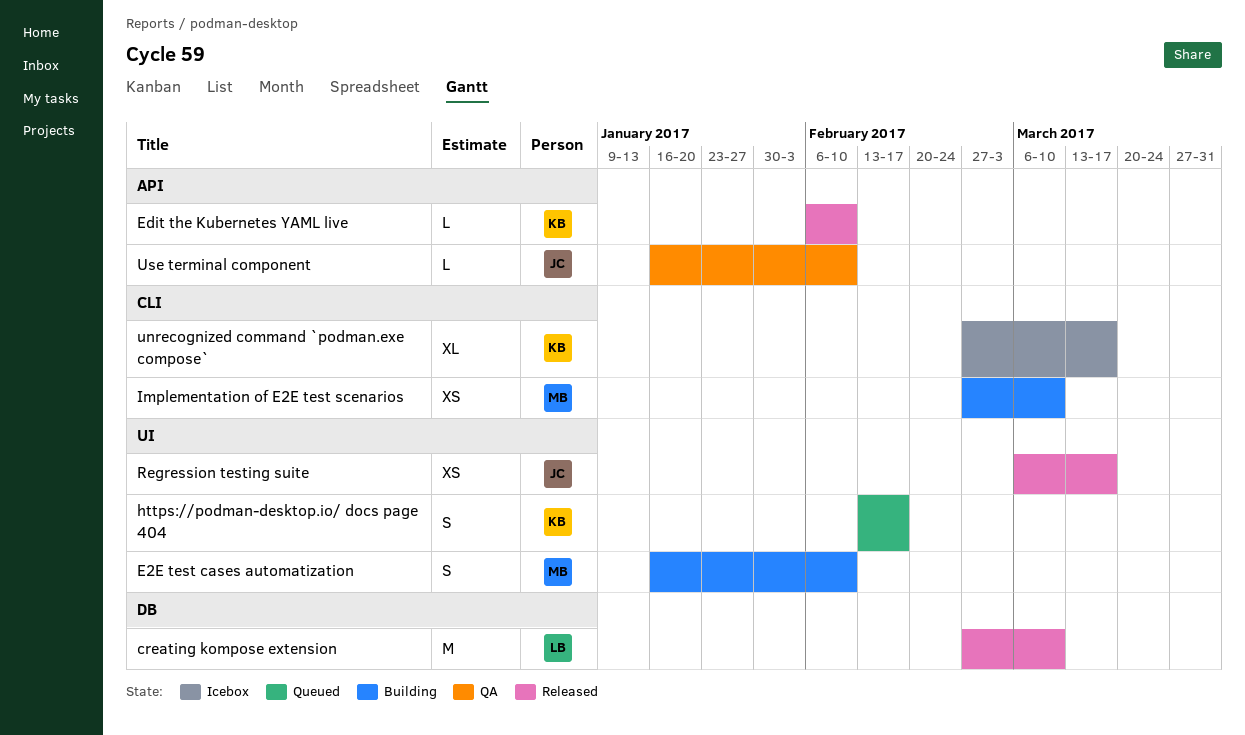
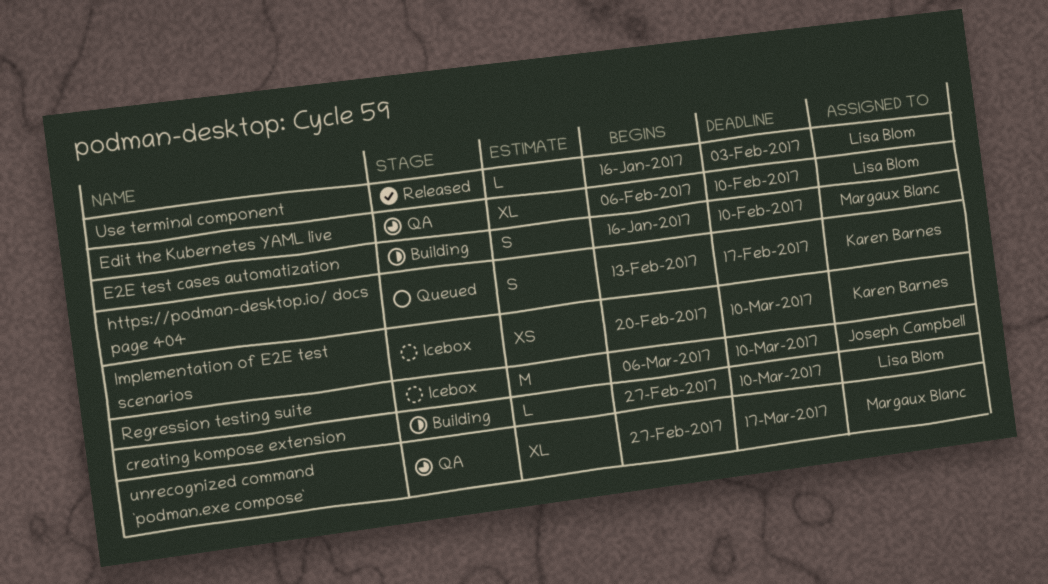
creating kompose extension, status: Released -> Building
creating kompose extension, estimate: M -> L
Edit the Kubernetes YAML live, status: Released -> QA
Edit the Kubernetes YAML live, owner: Karen Barnes -> Lisa Blom
Edit the Kubernetes YAML live, estimate: L -> XL
Implementation of E2E test scenarios, status: Building -> Icebox
Implementation of E2E test scenarios, owner: Margaux Blanc -> Karen Barnes
Implementation of E2E test scenarios, start: Feb 27 -> Feb 20
Regression testing suite, status: Released -> Icebox
Regression testing suite, estimate: XS -> M
Regression testing suite, due: Mar 17 -> Mar 10
unrecognized command `podman.exe compose`, status: Icebox -> QA
unrecognized command `podman.exe compose`, owner: Karen Barnes -> Margaux Blanc
Use terminal component, status: QA -> Released
Use terminal component, owner: Joseph Campbell -> Lisa Blom
Use terminal component, due: Feb 10 -> Feb 3

